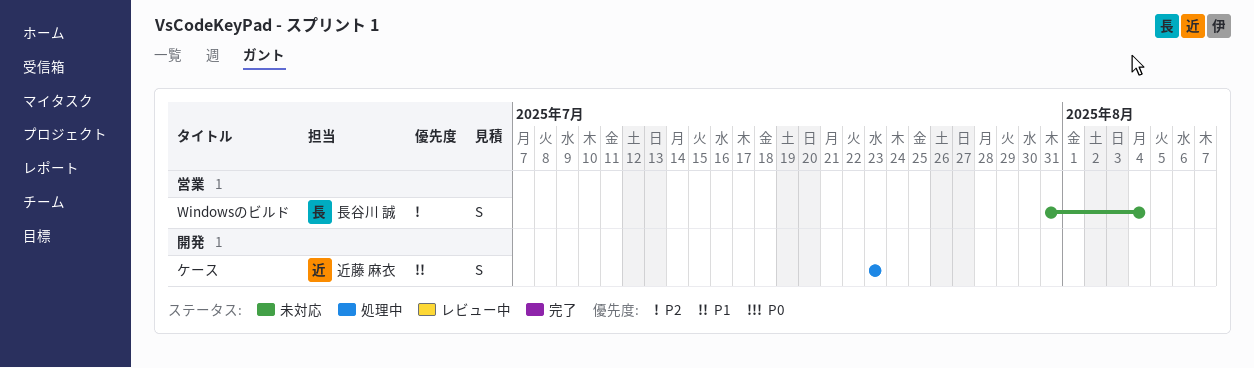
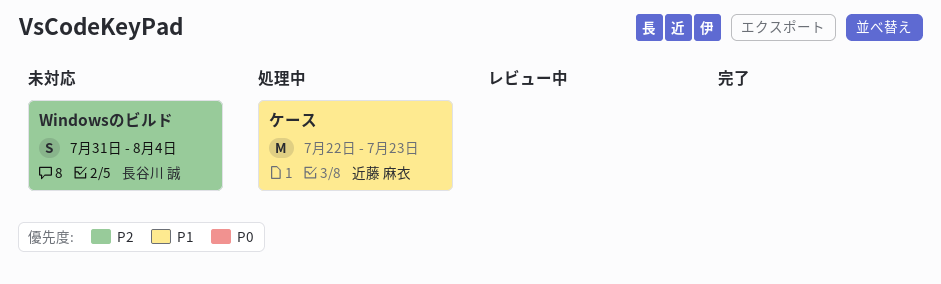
ケース, estimate: S -> M
ケース, start: Jul 23 -> Jul 22

